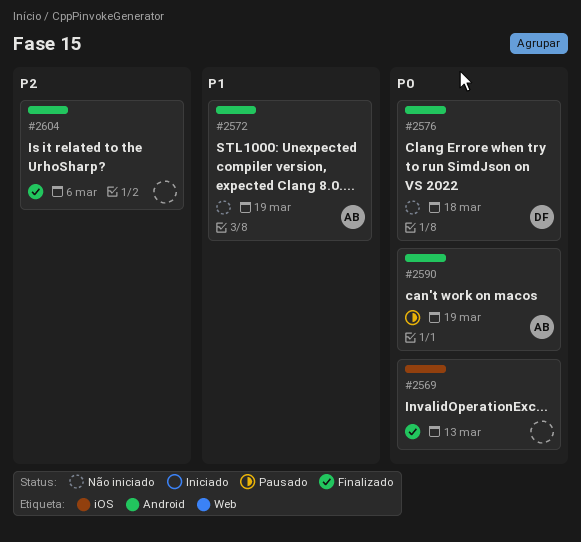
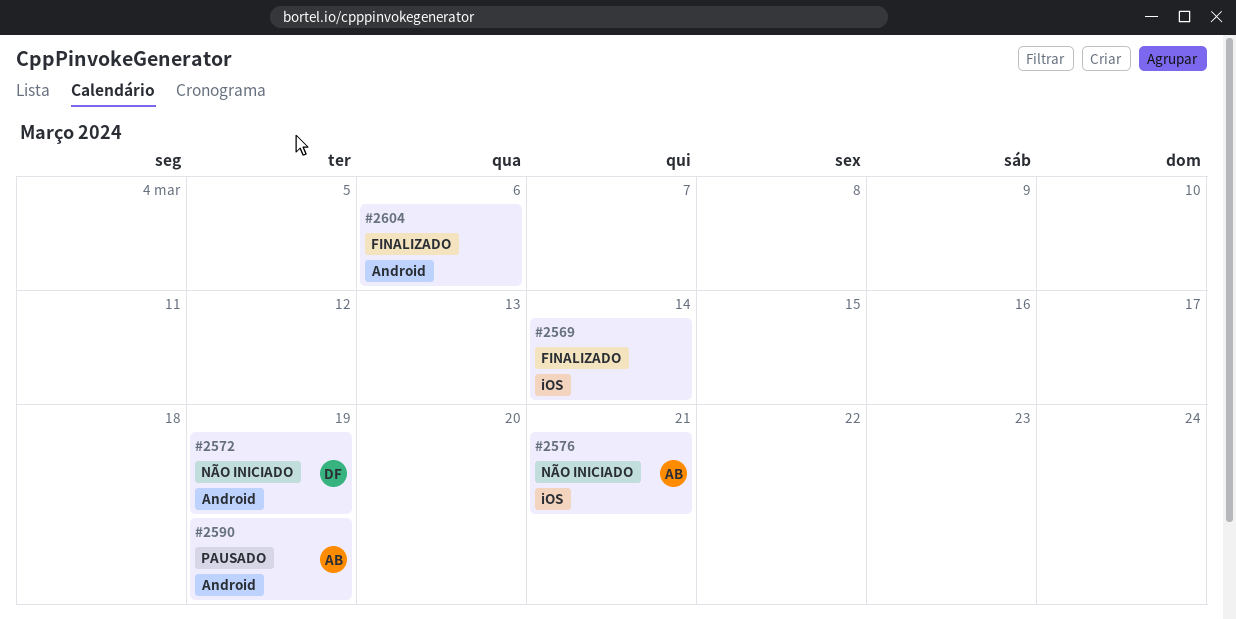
#2569, due: Mar 13 -> Mar 14
#2572, owner: AB -> DF
#2576, owner: DF -> AB
#2576, label: Android -> iOS
#2576, due: Mar 18 -> Mar 21

